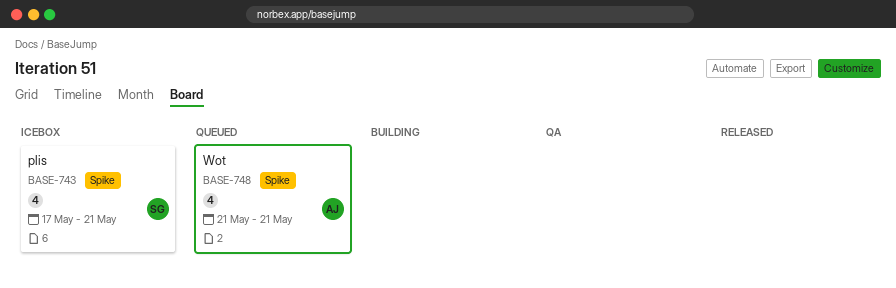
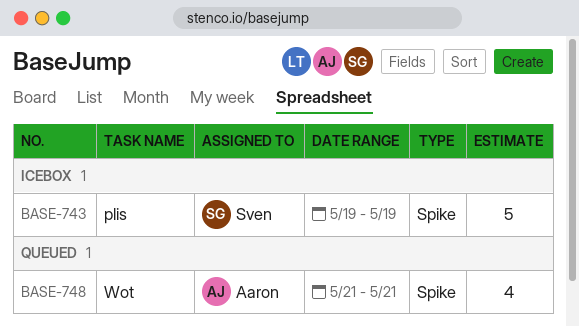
BASE-743, estimate: 4 -> 5
BASE-743, start: May 17 -> May 19
BASE-743, due: May 21 -> May 19

